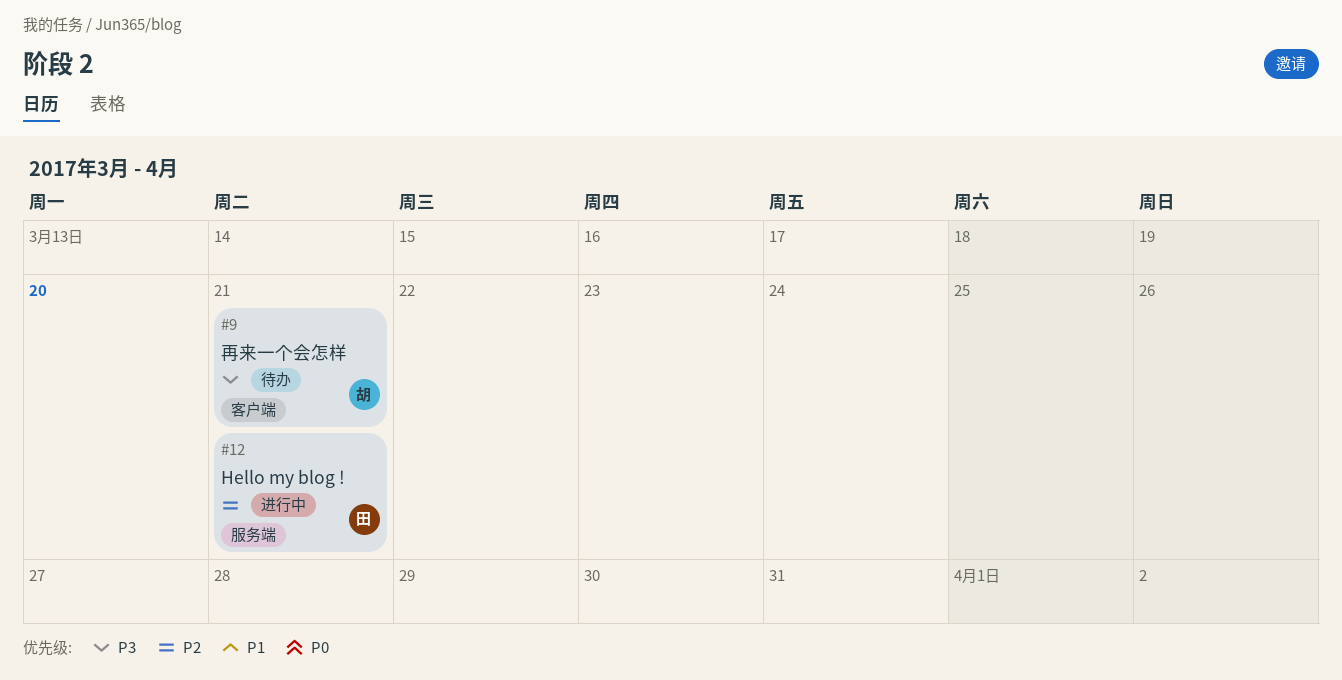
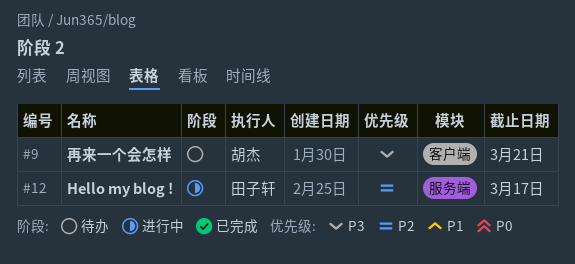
#12, due: Mar 21 -> Mar 17

